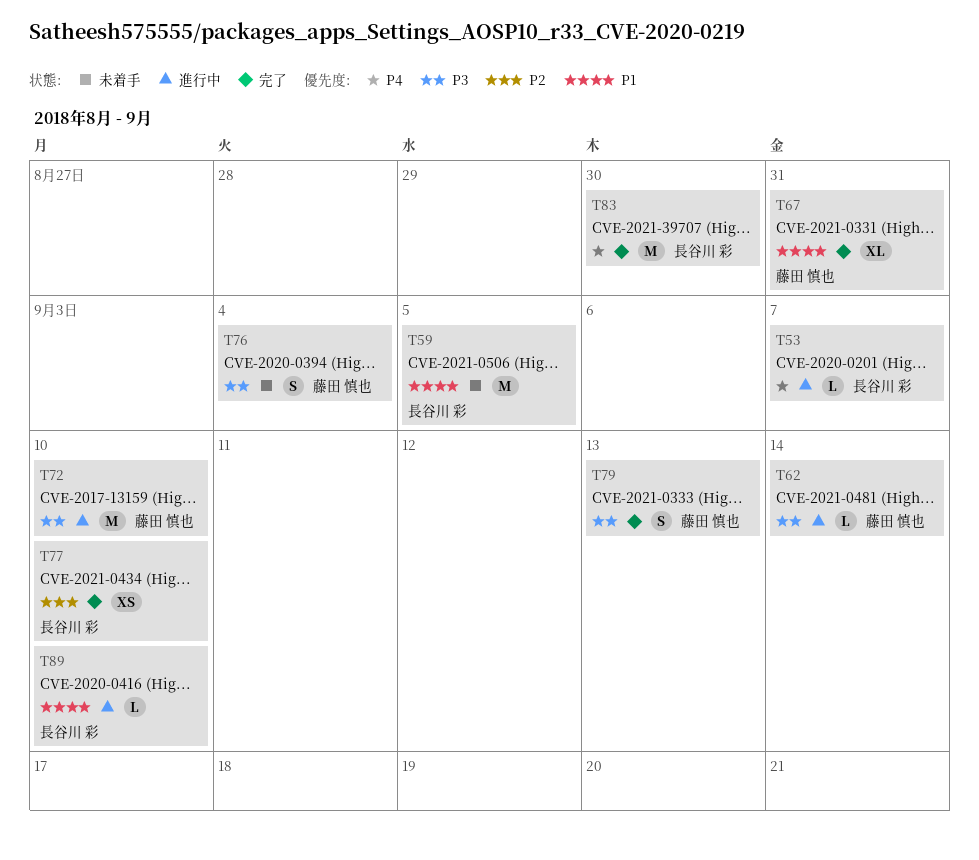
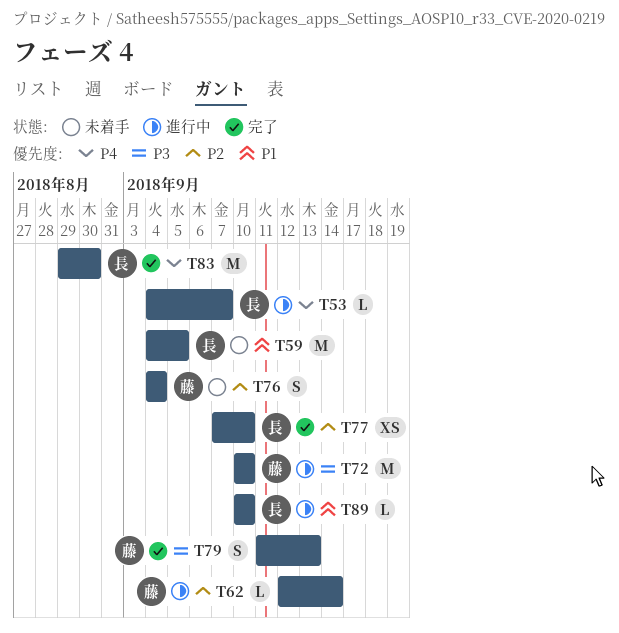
T62, priority: P3 -> P2
T67: present -> none
T76, priority: P3 -> P2

